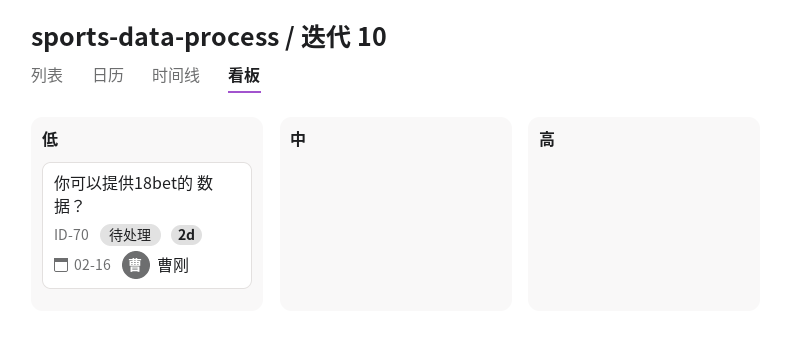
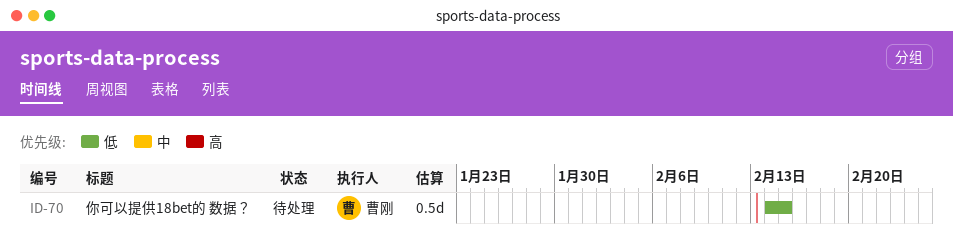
ID-70, estimate: 2d -> 0.5d
ID-70, due: Feb 16 -> Feb 15

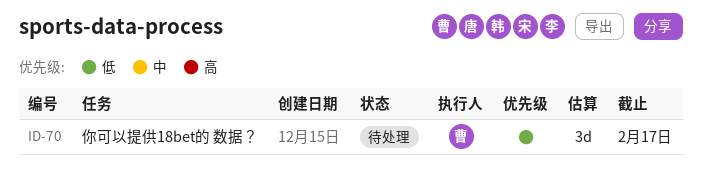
ID-70, estimate: 0.5d -> 3d
ID-70, due: Feb 15 -> Feb 17

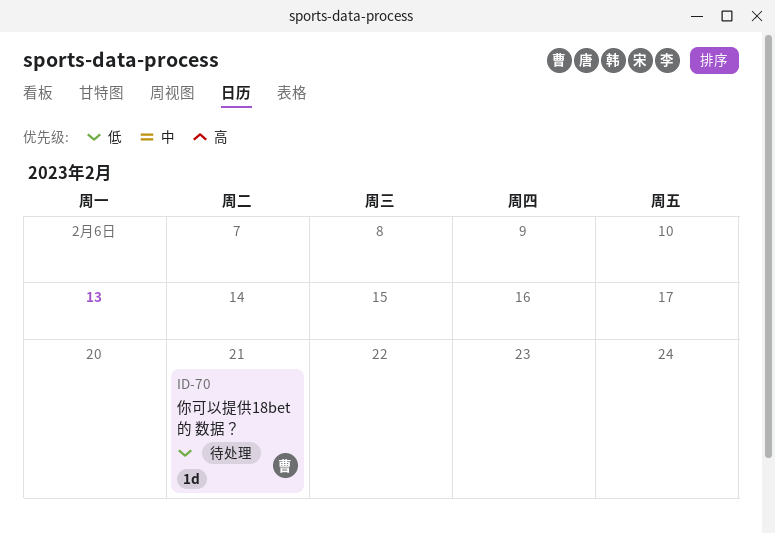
ID-70, estimate: 3d -> 1d
ID-70, due: Feb 17 -> Feb 21

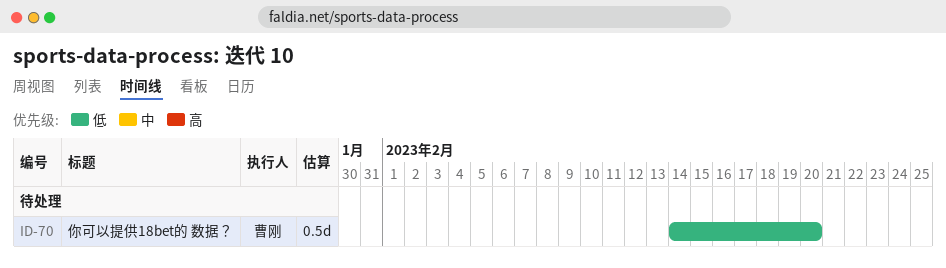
ID-70, estimate: 1d -> 0.5d
ID-70, due: Feb 21 -> Feb 20

